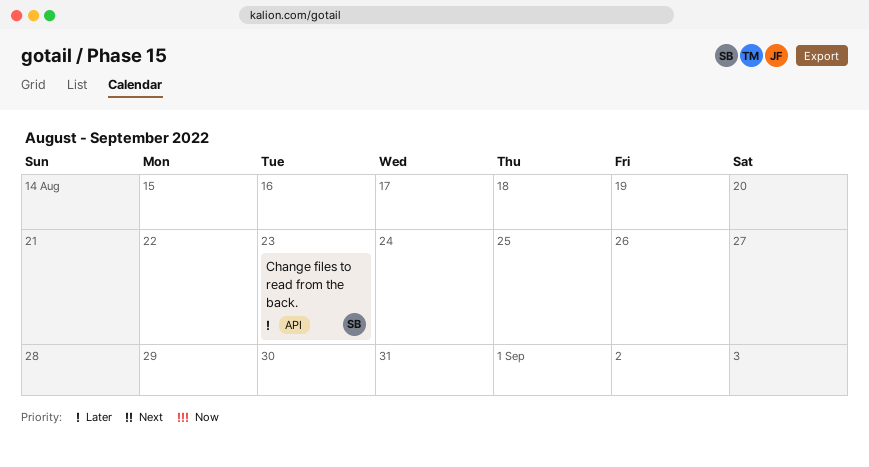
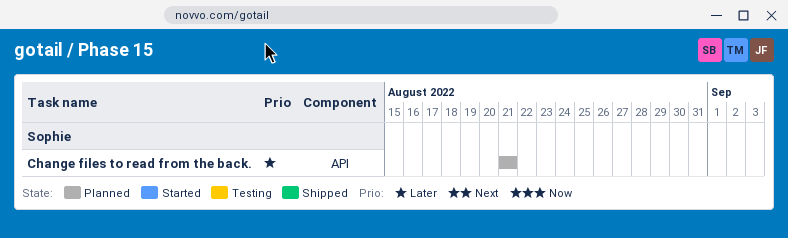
Change files to read from the back., due: Aug 23 -> Aug 21

